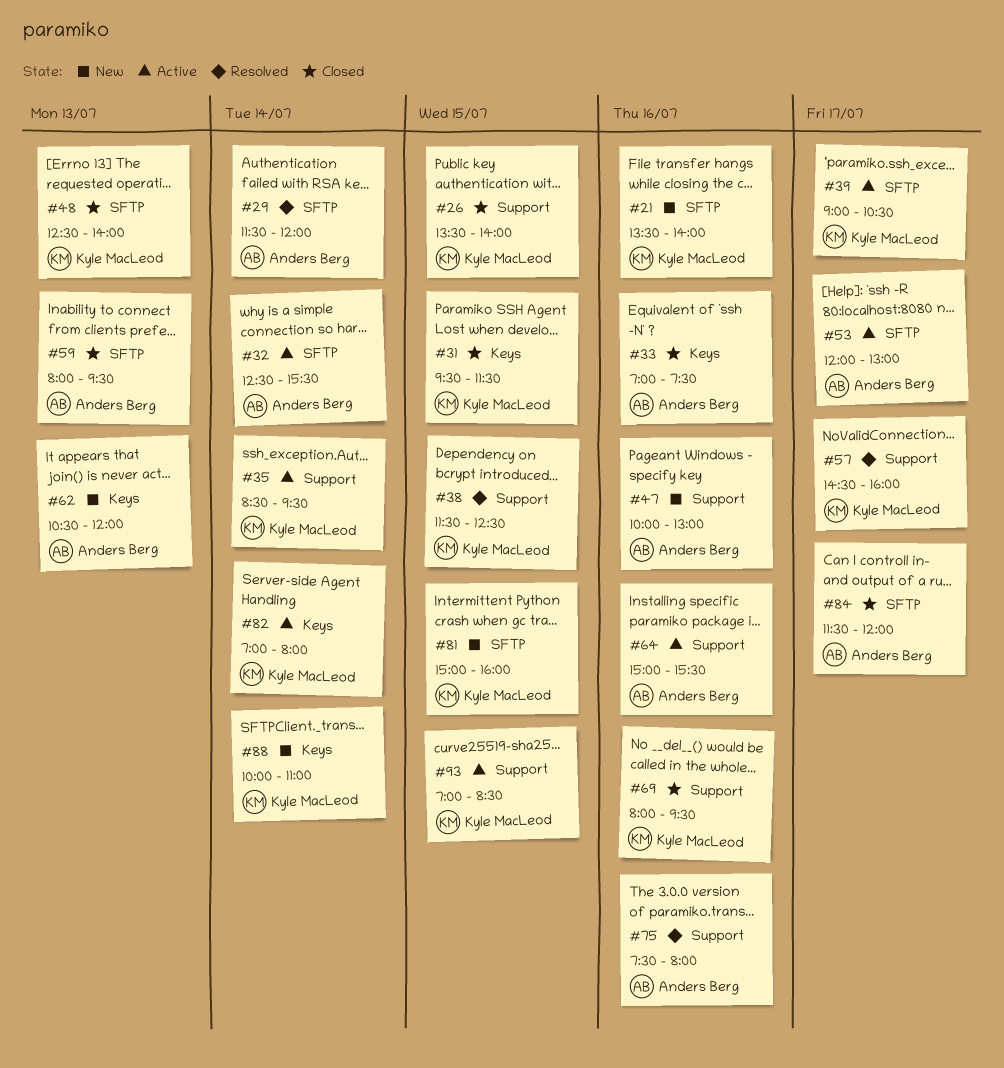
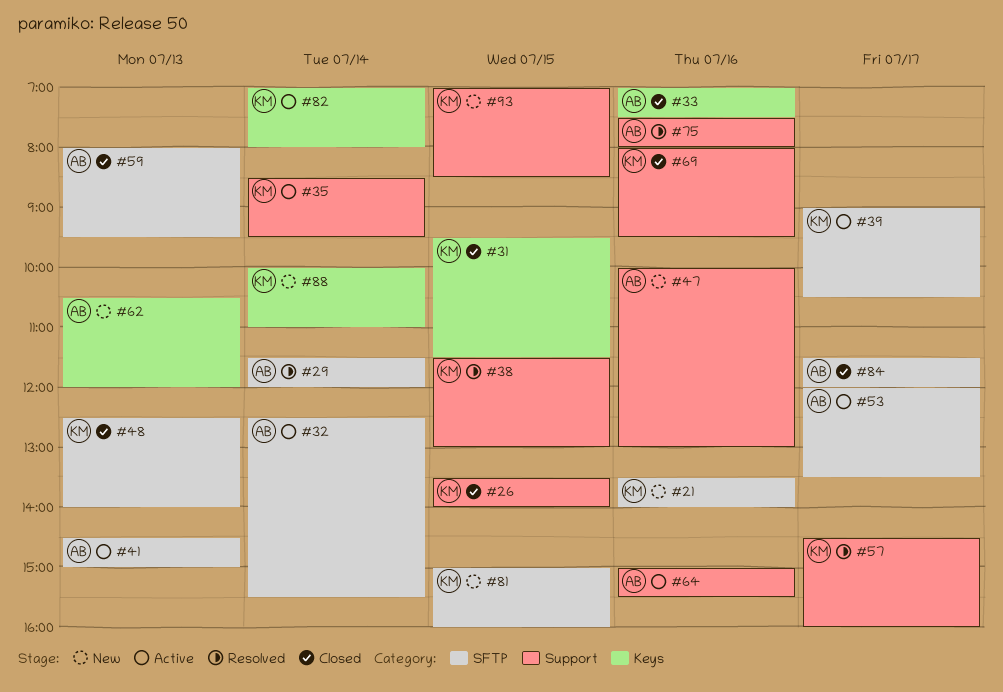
#38, ends: 12:30 -> 13:00
#41: none -> present
#53, ends: 13:00 -> 13:30
#93, status: Active -> New

